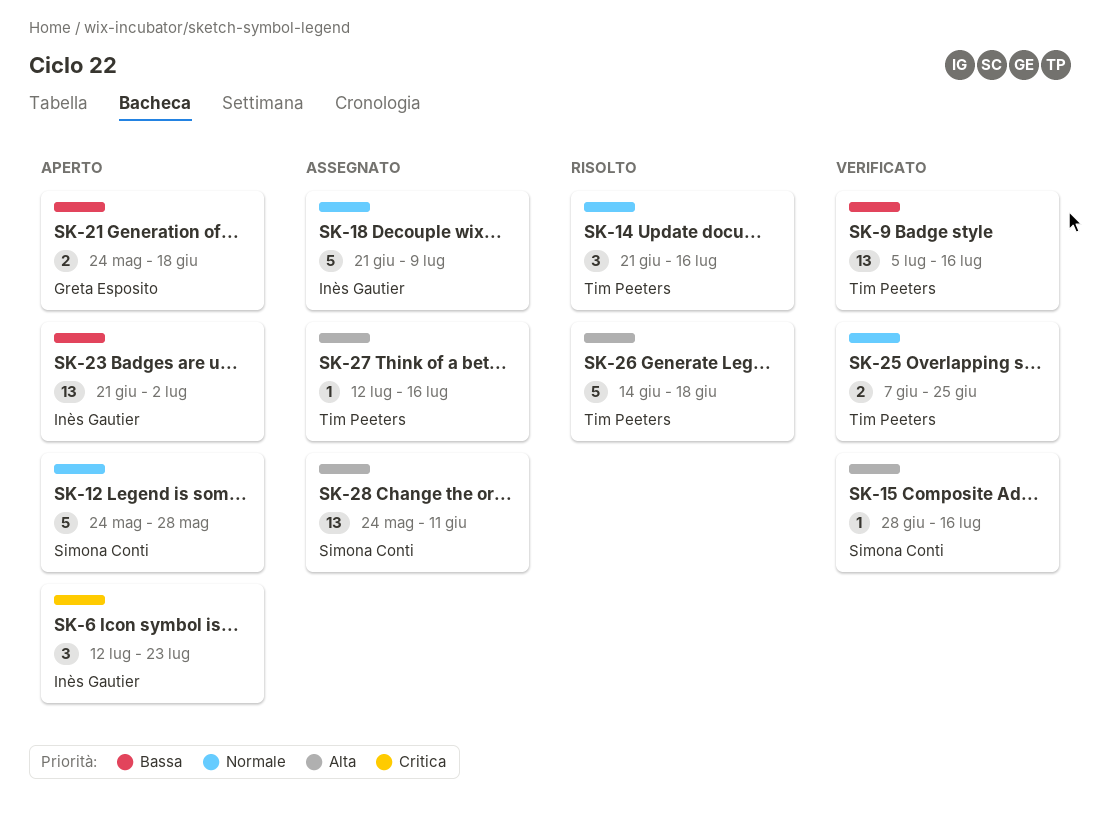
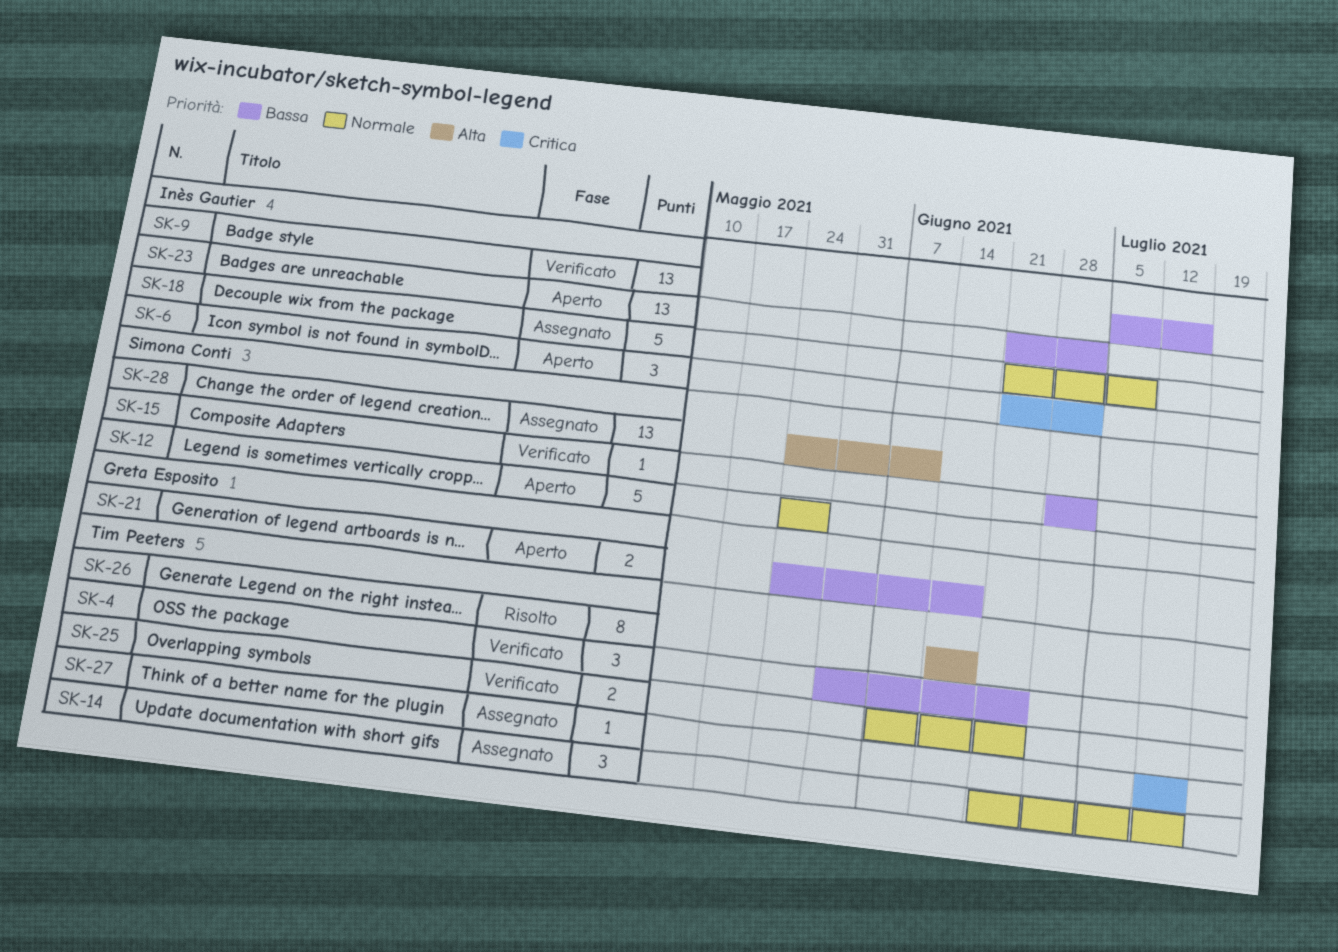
SK-4: none -> present
SK-6, start: Jul 12 -> Jun 21
SK-6, due: Jul 23 -> Jul 2
SK-9, owner: Tim Peeters -> Inès Gautier
SK-14, status: Risolto -> Assegnato
SK-15, priority: Alta -> Bassa
SK-15, due: Jul 16 -> Jul 2
SK-26, estimate: 5 -> 8
SK-27, priority: Alta -> Critica

